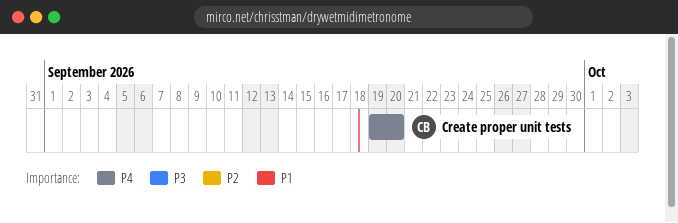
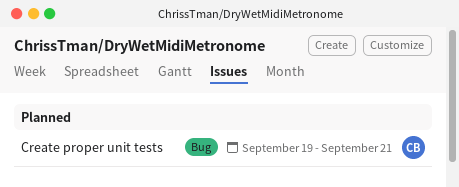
Create proper unit tests, due: Sep 20 -> Sep 21

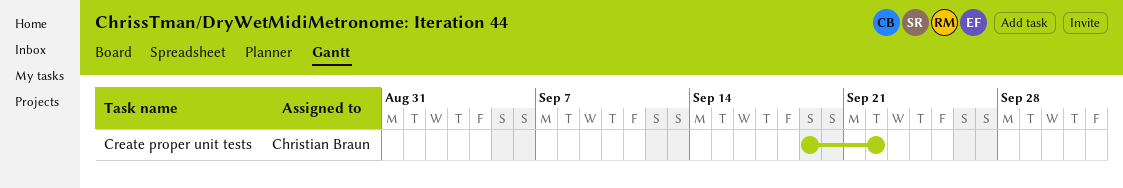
Create proper unit tests, due: Sep 21 -> Sep 22

